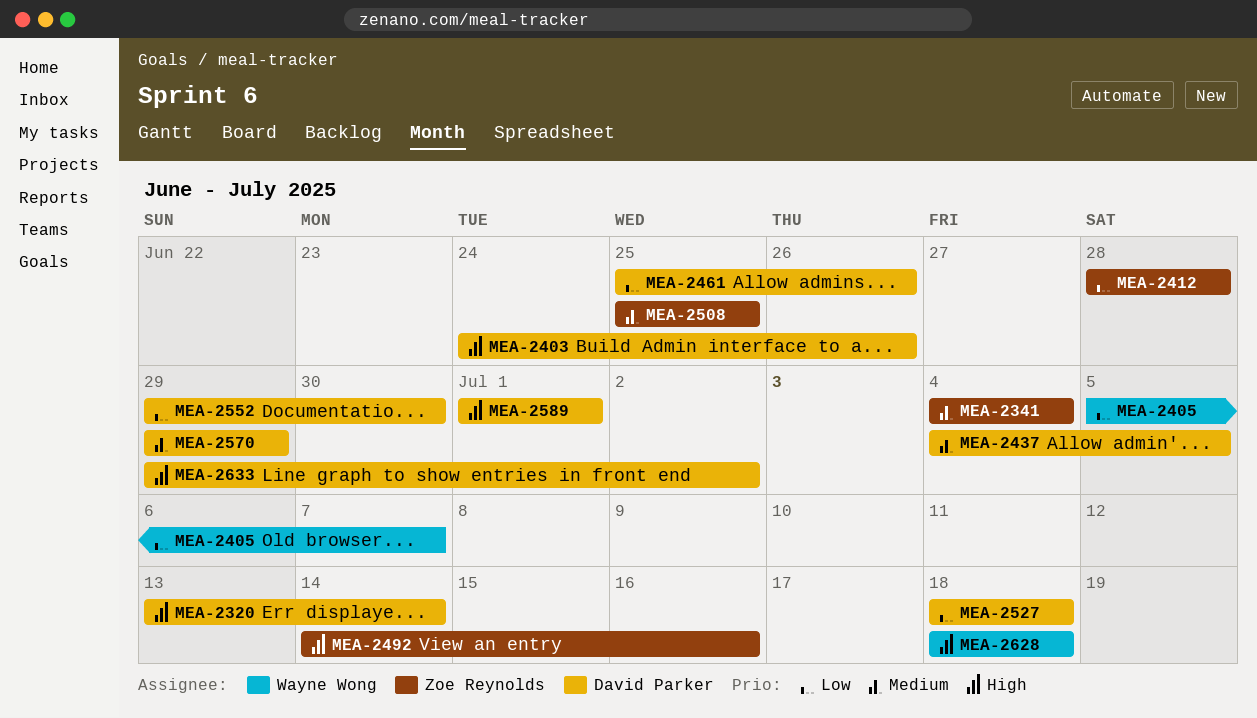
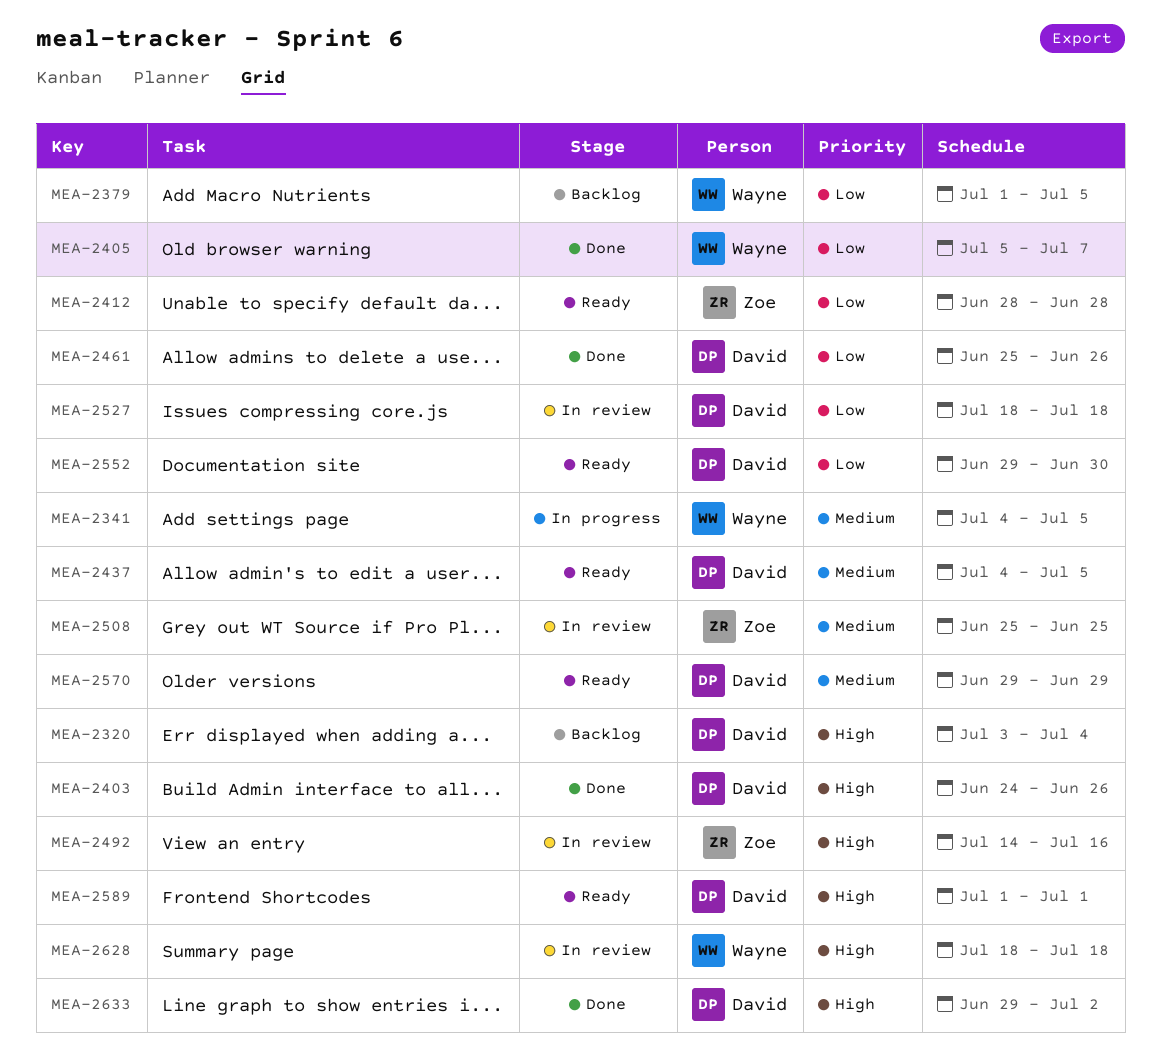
MEA-2320, start: Jul 13 -> Jul 3
MEA-2320, due: Jul 14 -> Jul 4
MEA-2341, owner: Zoe Reynolds -> Wayne Wong
MEA-2341, due: Jul 4 -> Jul 5
MEA-2379: none -> present

